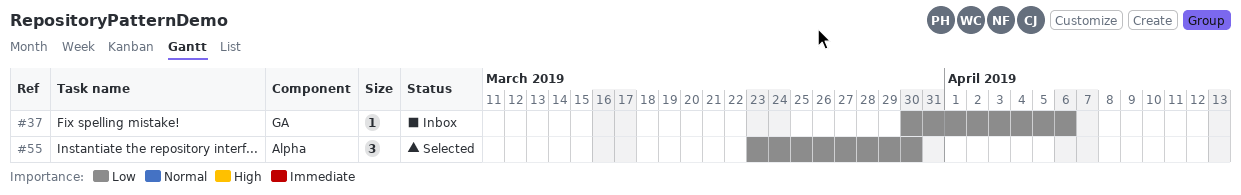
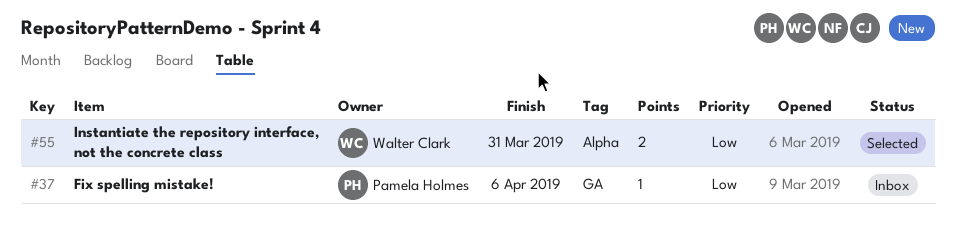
#55, estimate: 3 -> 2
#55, due: Mar 30 -> Mar 31

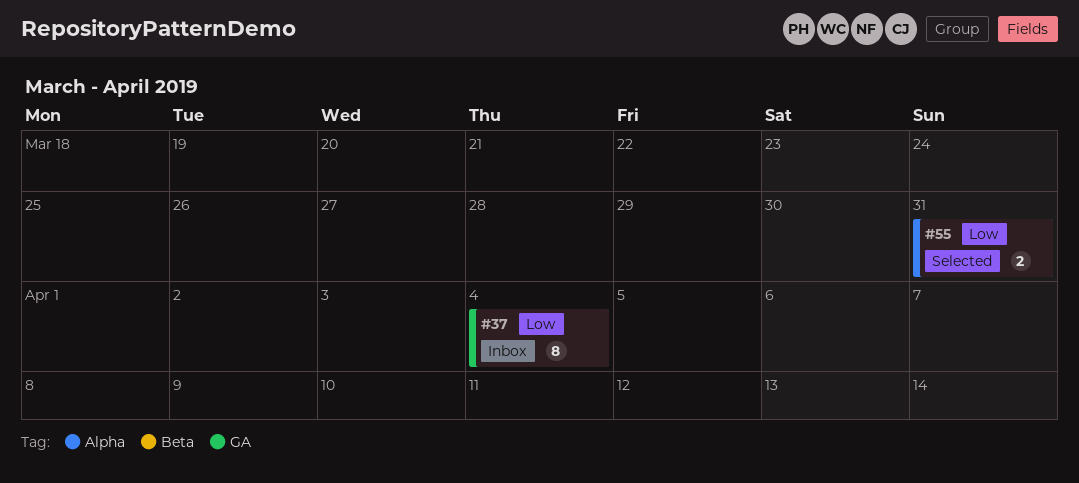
#37, estimate: 1 -> 8
#37, due: Apr 6 -> Apr 4

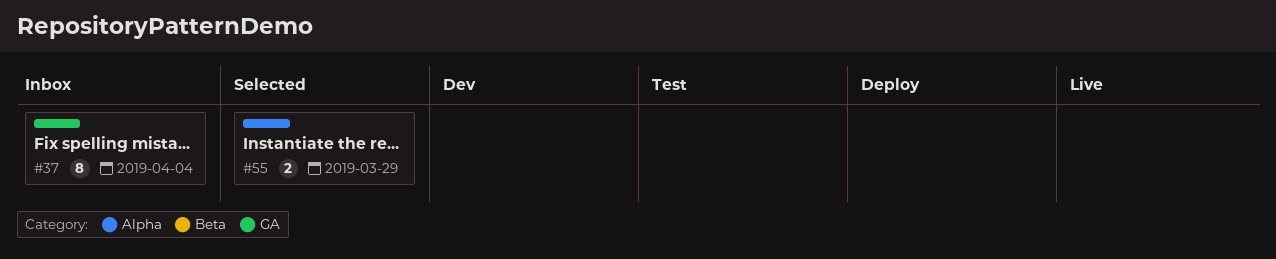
#55, due: Mar 31 -> Mar 29

